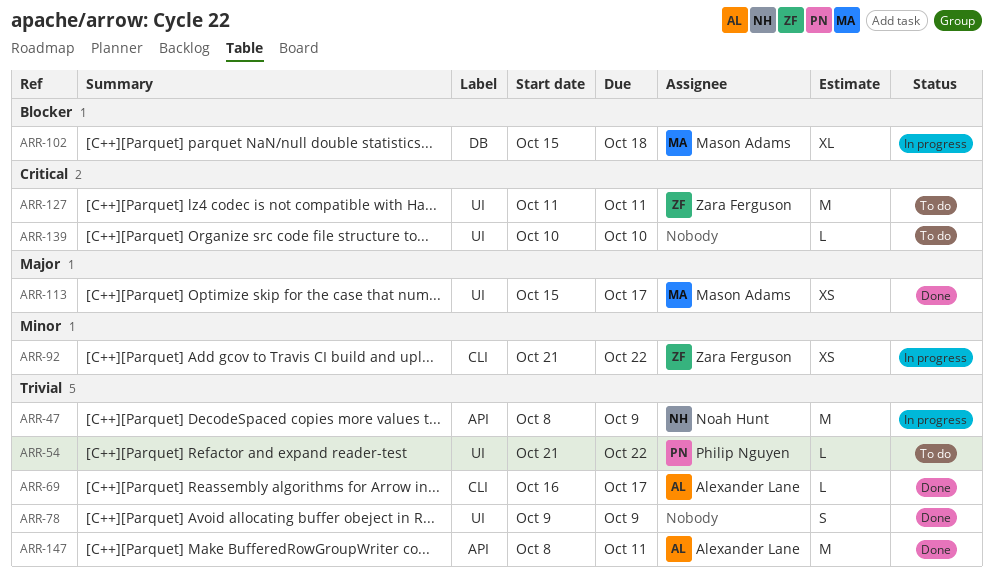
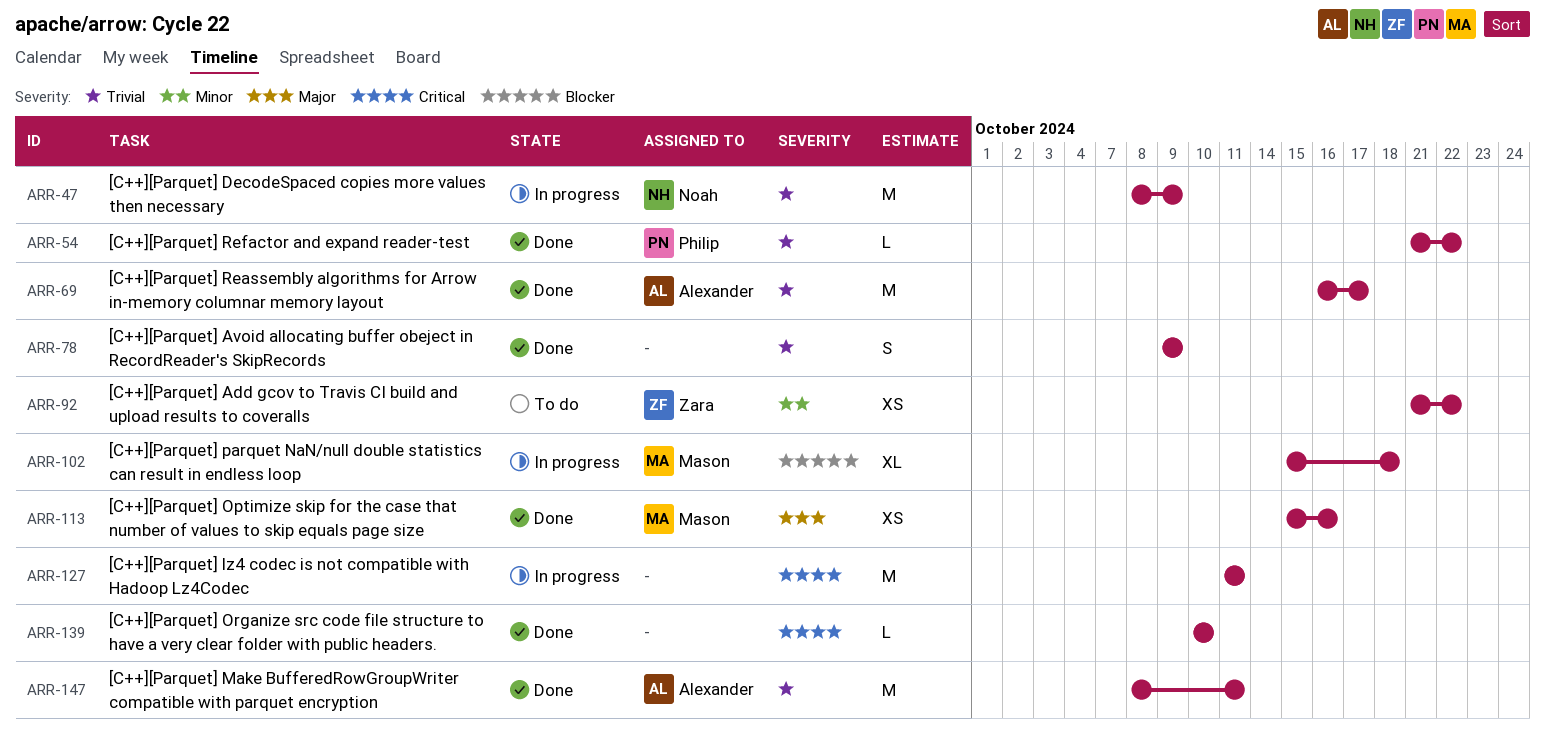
ARR-54, status: To do -> Done
ARR-69, estimate: L -> M
ARR-92, status: In progress -> To do
ARR-113, due: Oct 17 -> Oct 16
ARR-127, status: To do -> In progress
ARR-127, owner: Zara Ferguson -> none
ARR-139, status: To do -> Done

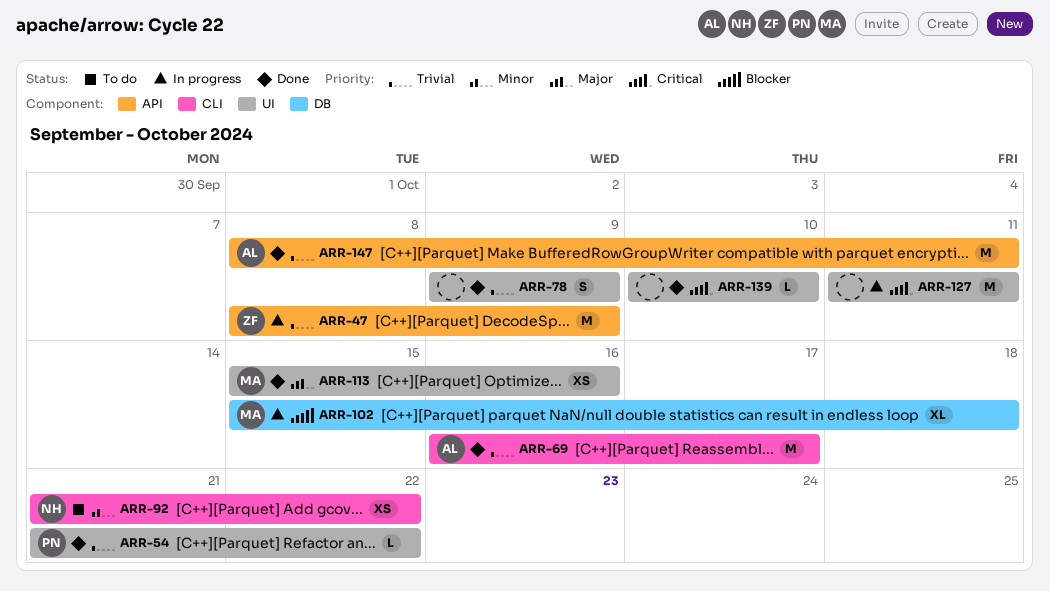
ARR-47, owner: Noah -> Zara
ARR-92, owner: Zara -> Noah

